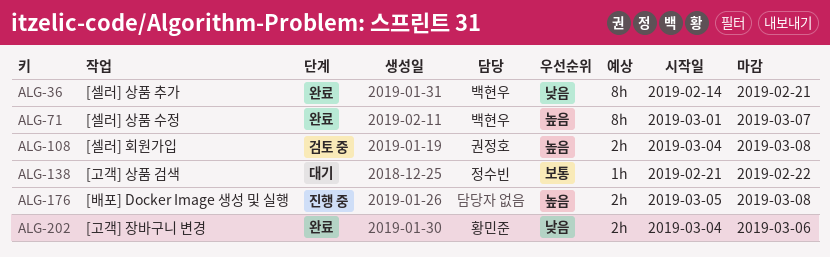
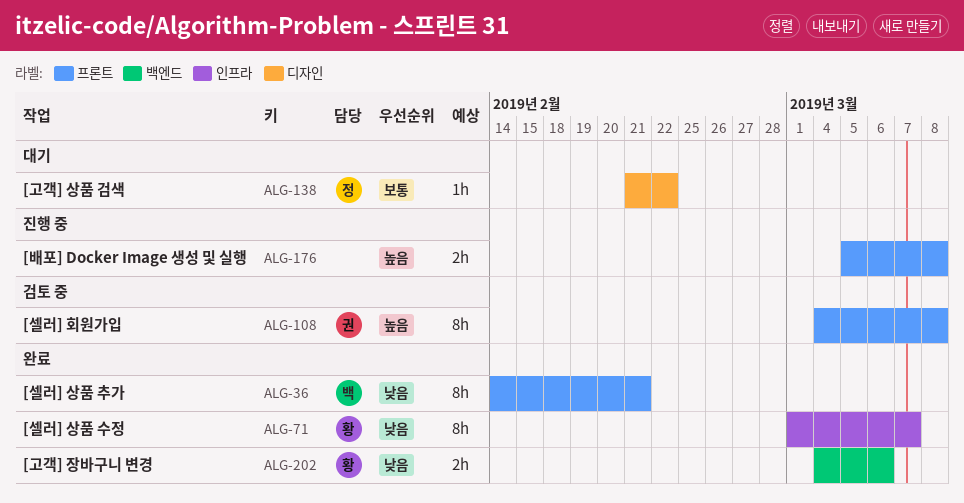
ALG-71, owner: 백현우 -> 황민준
ALG-71, priority: 높음 -> 낮음
ALG-108, estimate: 2h -> 8h

